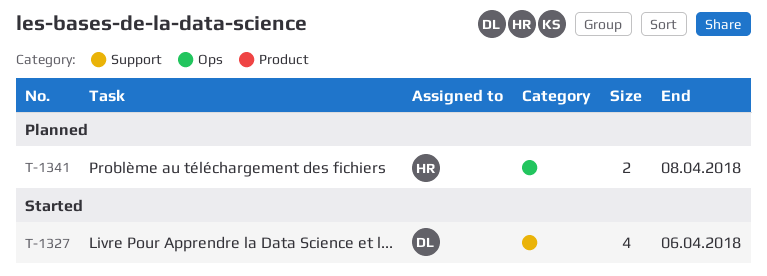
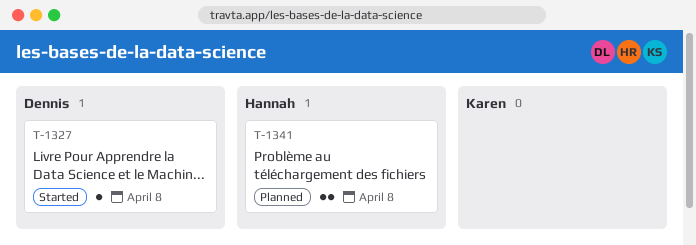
T-1327, estimate: 4 -> 1
T-1327, due: Apr 6 -> Apr 8

